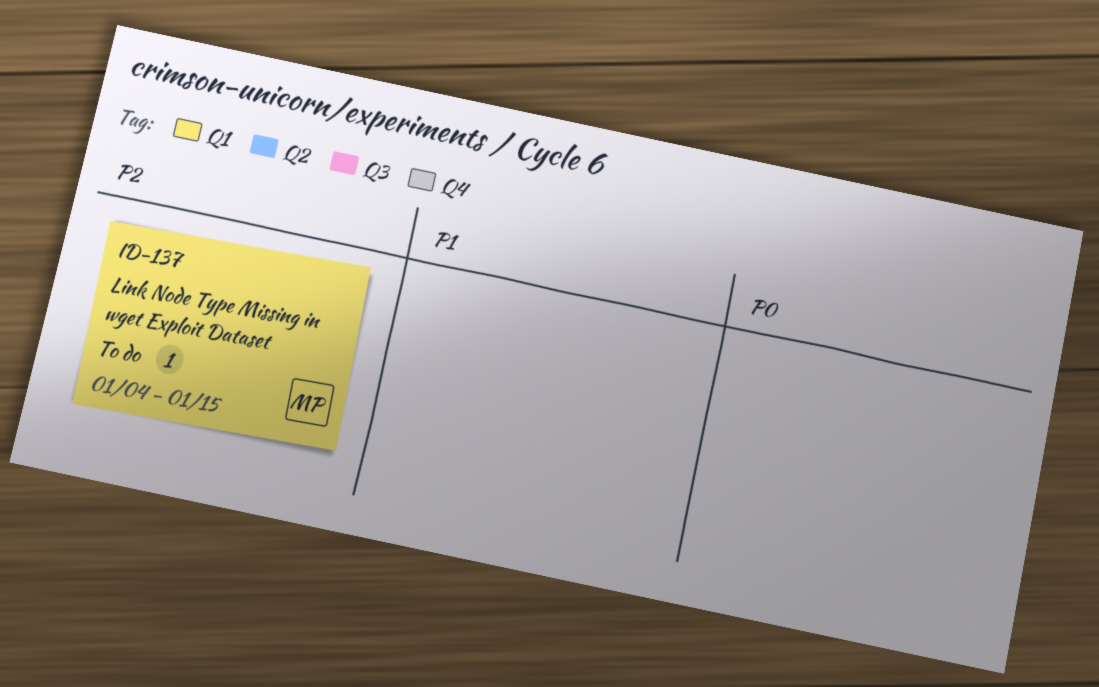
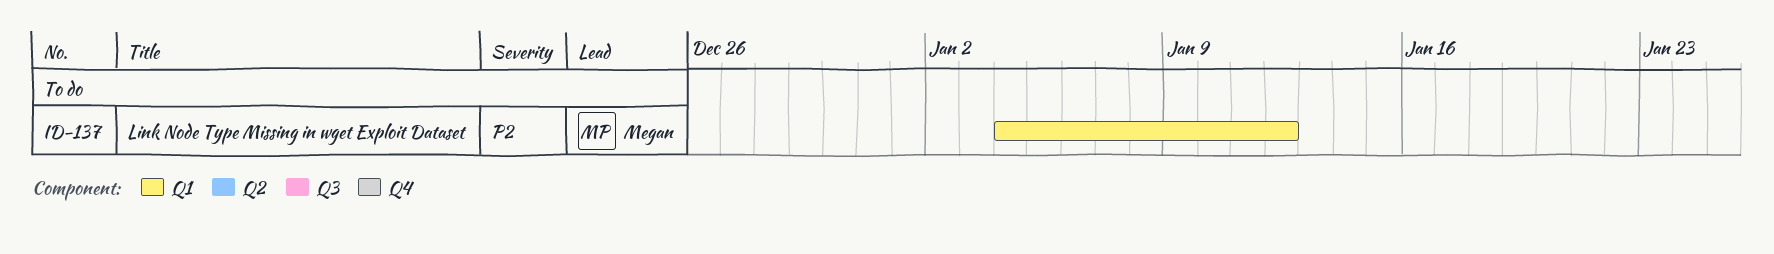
ID-137, due: Jan 15 -> Jan 12

